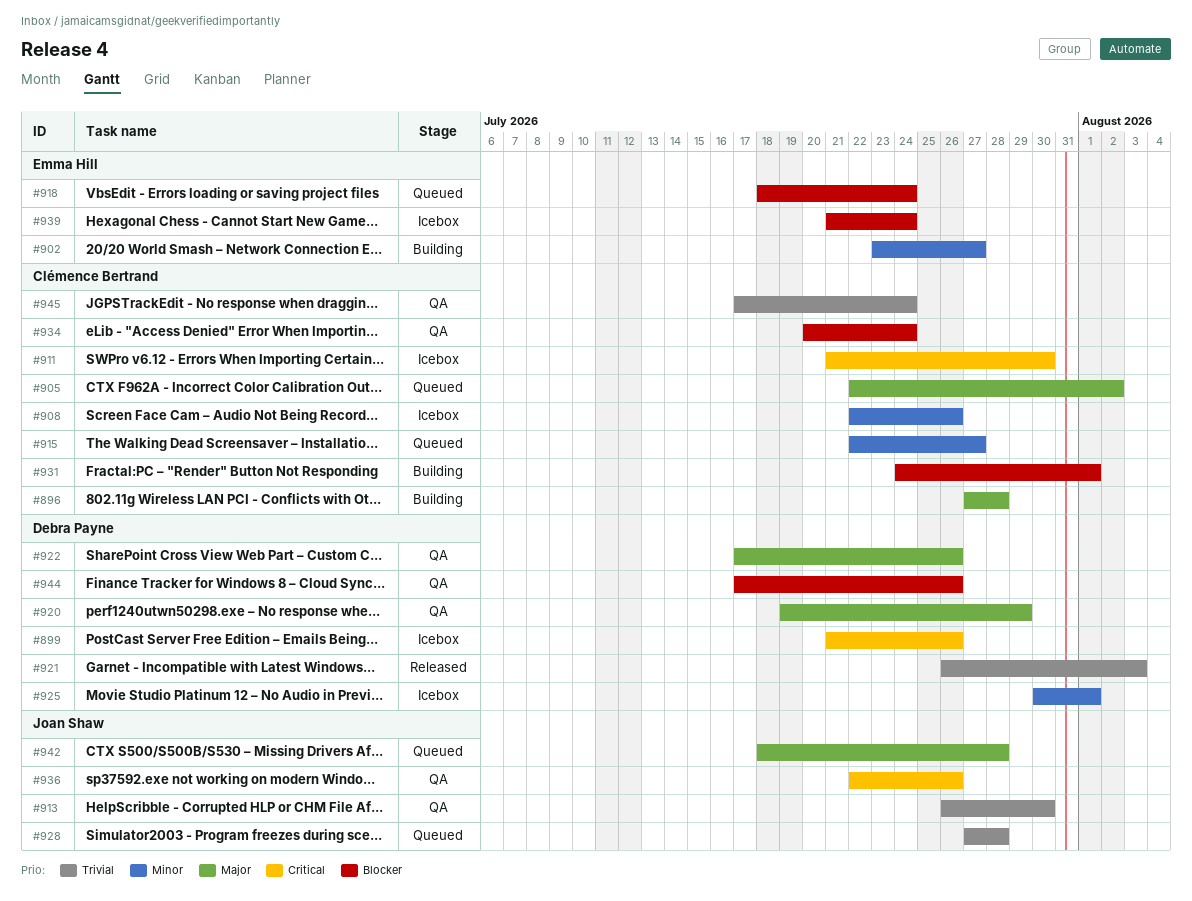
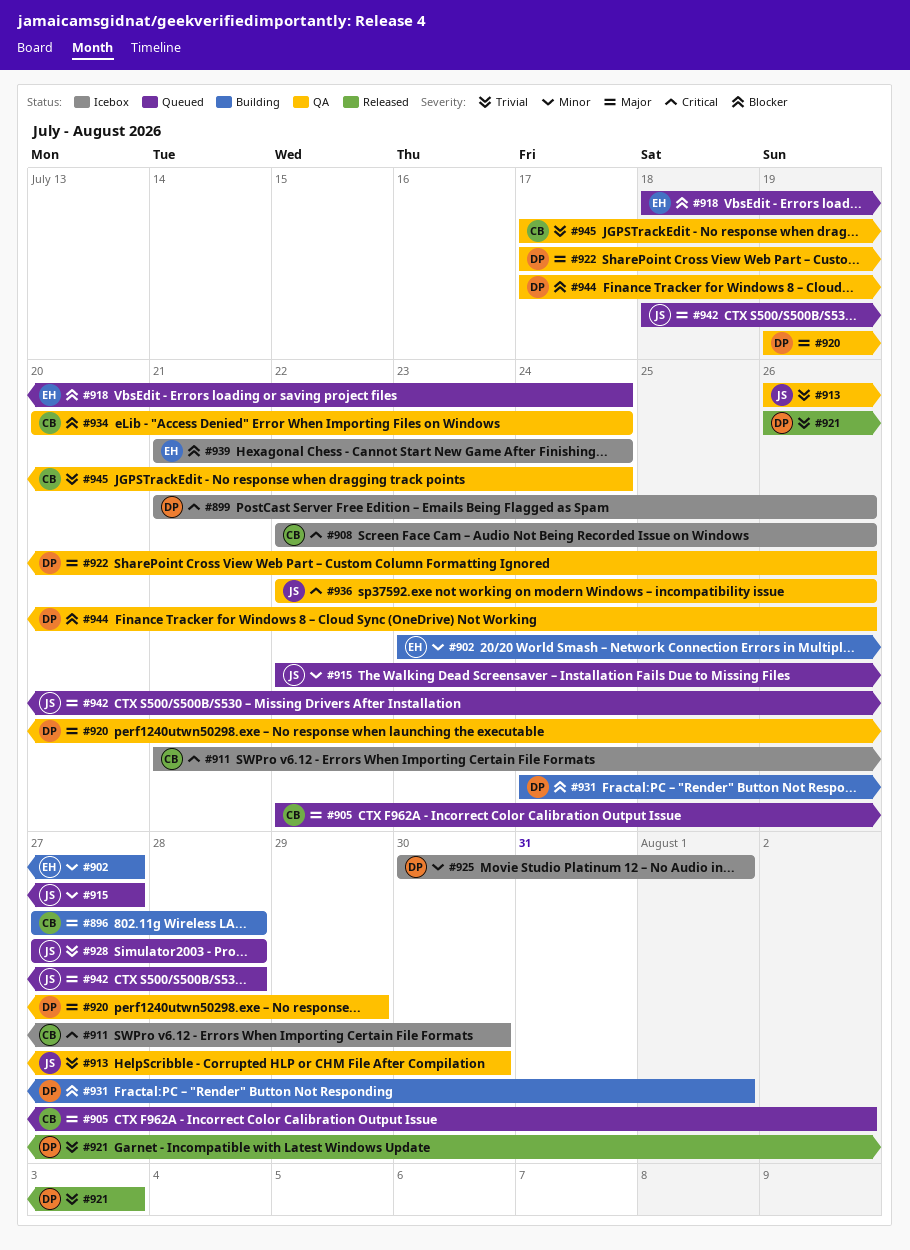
#908, priority: Minor -> Critical
#915, owner: Clémence Bertrand -> Joan Shaw
#931, owner: Clémence Bertrand -> Debra Payne

